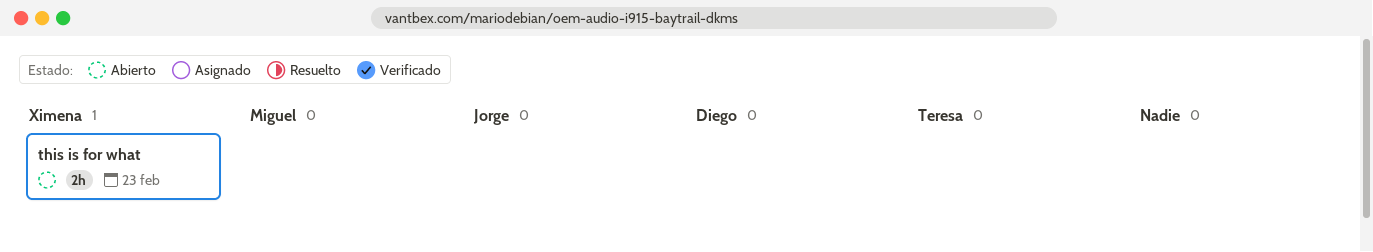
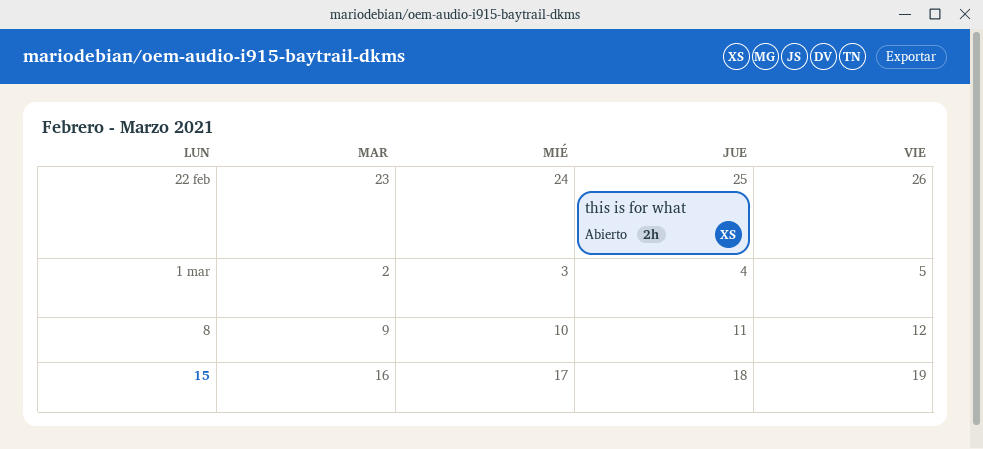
this is for what, due: Feb 23 -> Feb 25

